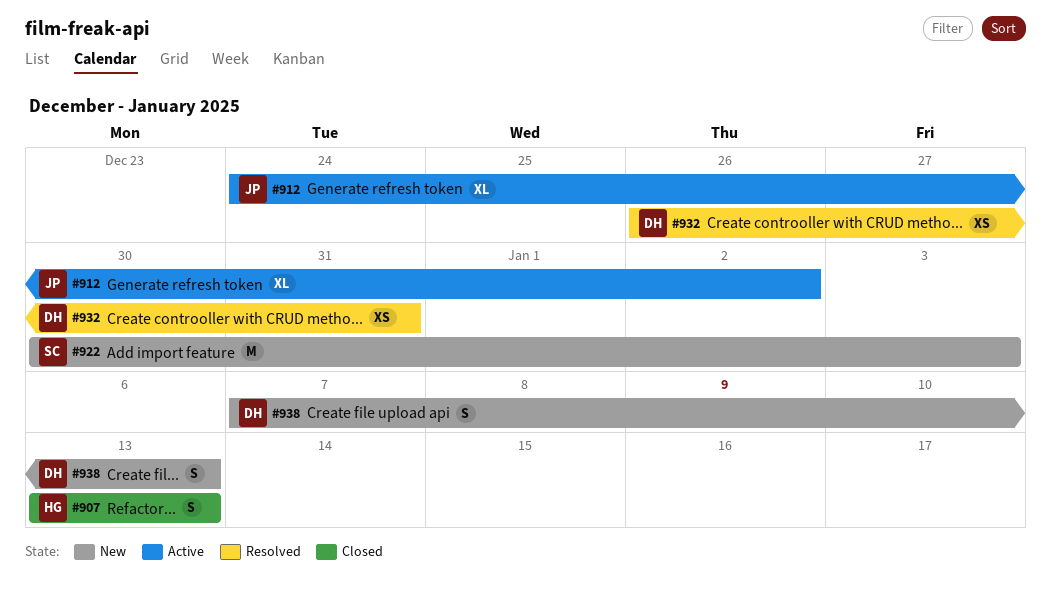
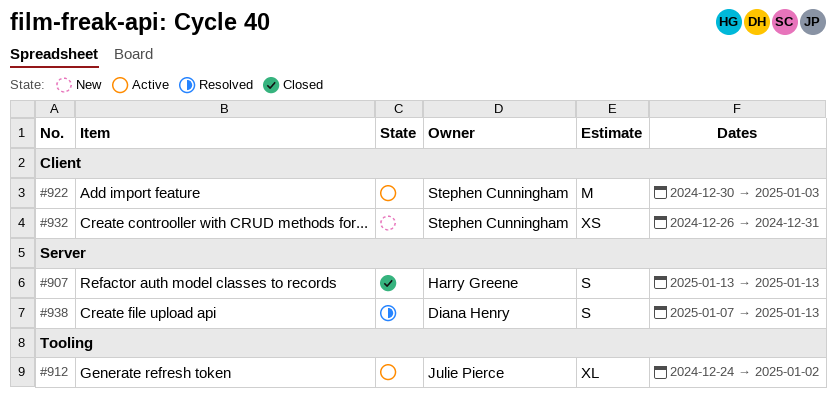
#922, status: New -> Active
#932, status: Resolved -> New
#932, owner: Diana Henry -> Stephen Cunningham
#938, status: New -> Resolved

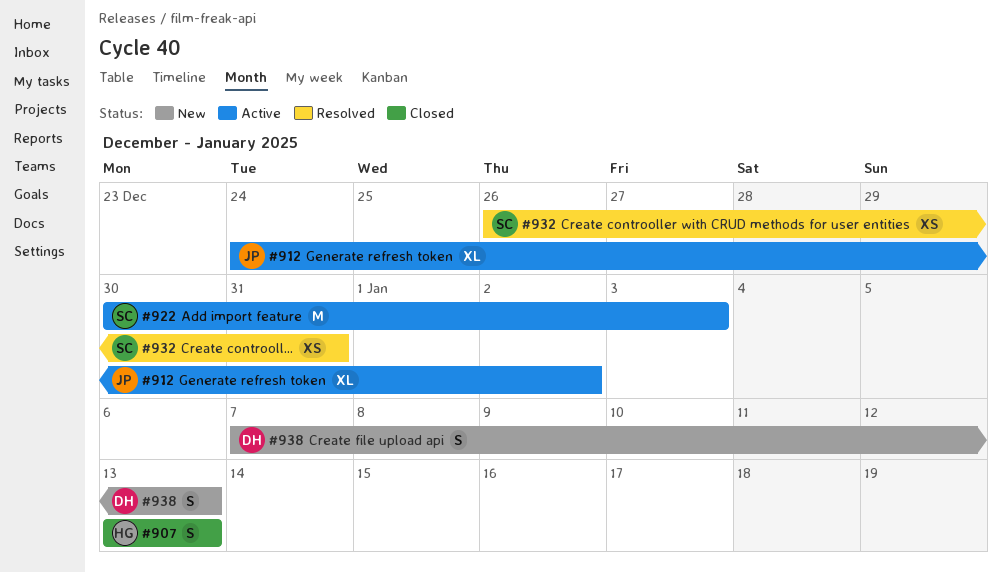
#932, status: New -> Resolved
#938, status: Resolved -> New

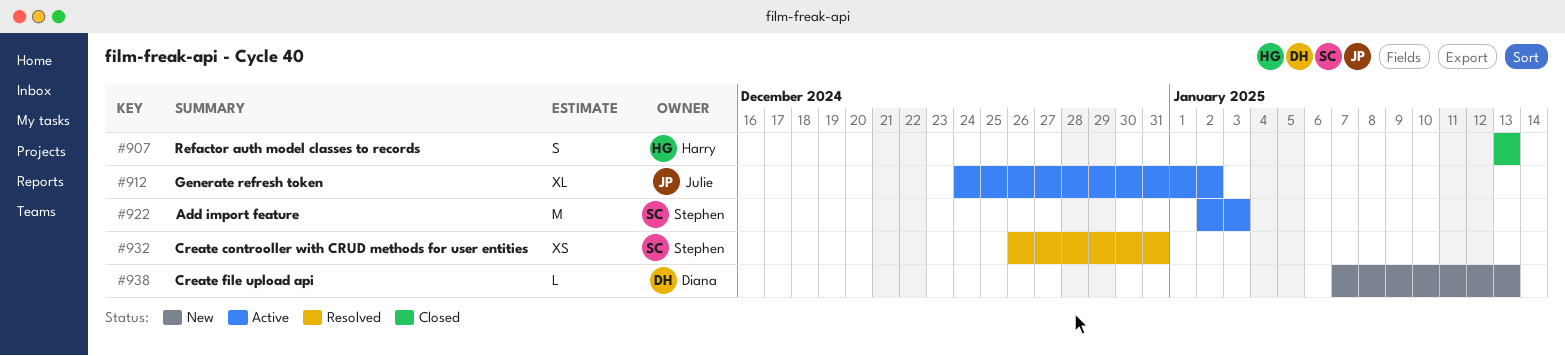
#922, start: Dec 30 -> Jan 2
#938, estimate: S -> L

